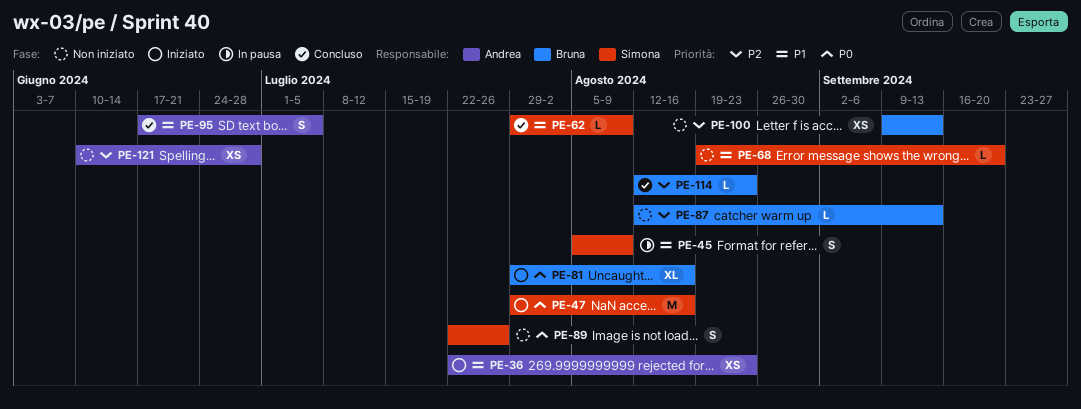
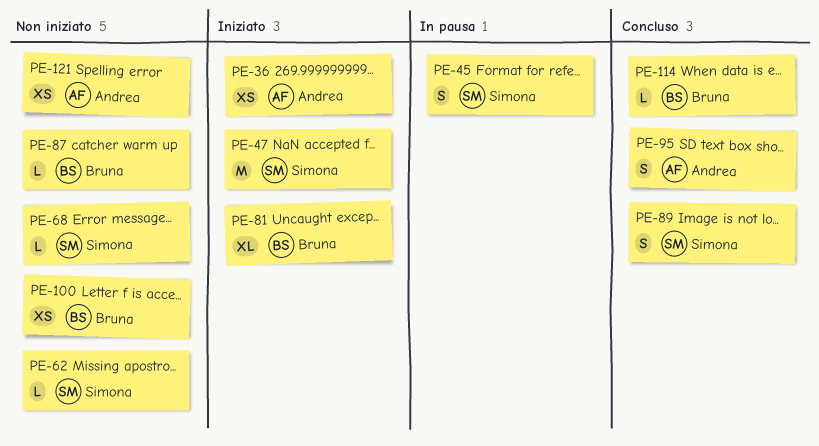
PE-62, status: Concluso -> Non iniziato
PE-89, status: Non iniziato -> Concluso

